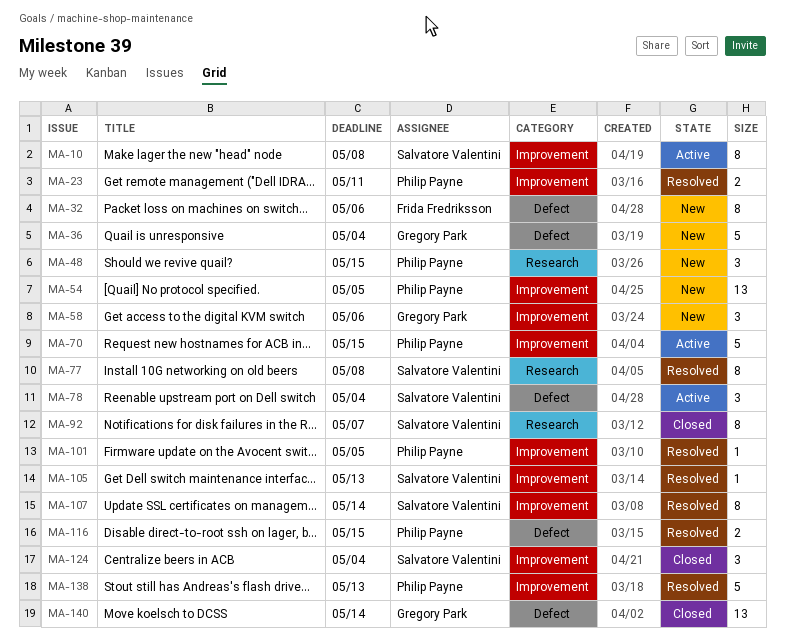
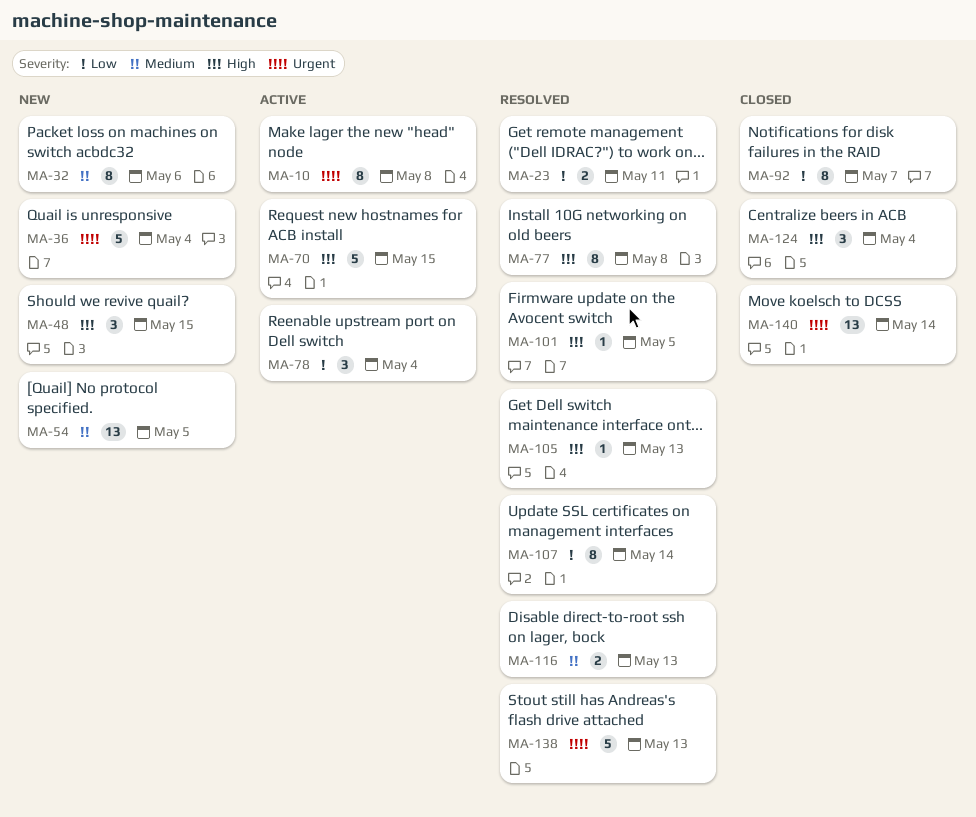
MA-58: present -> none
MA-116, due: May 15 -> May 13

